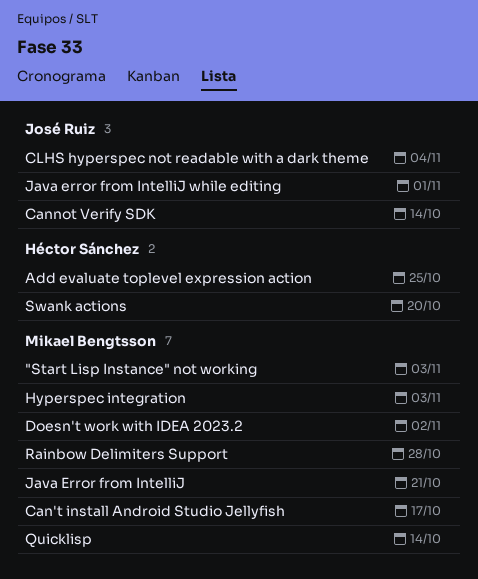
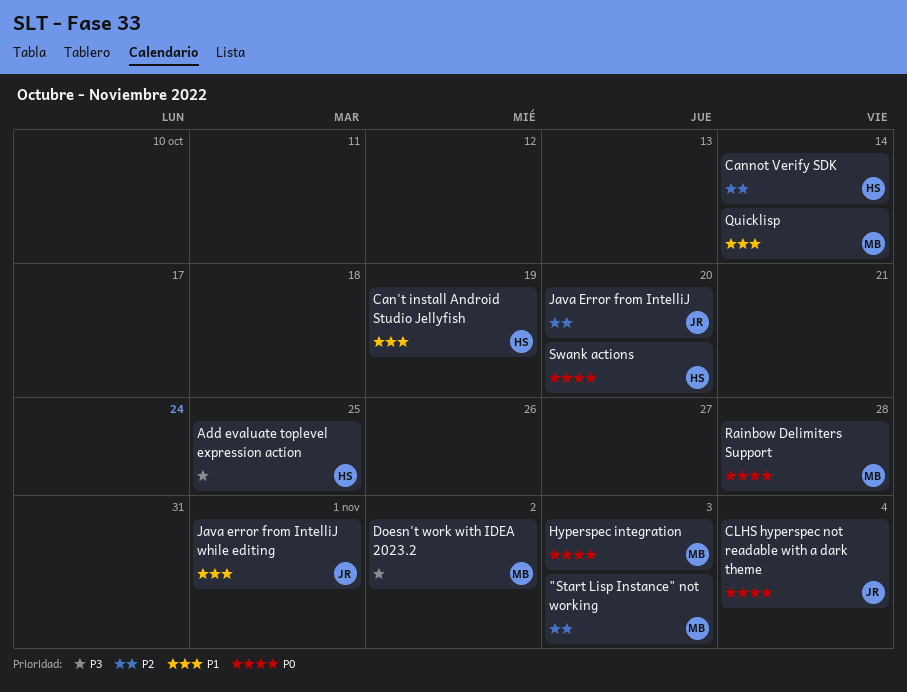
Can't install Android Studio Jellyfish, owner: Mikael Bengtsson -> Héctor Sánchez
Can't install Android Studio Jellyfish, due: Oct 17 -> Oct 19
Cannot Verify SDK, owner: José Ruiz -> Héctor Sánchez
Java Error from IntelliJ, owner: Mikael Bengtsson -> José Ruiz
Java Error from IntelliJ, due: Oct 21 -> Oct 20

